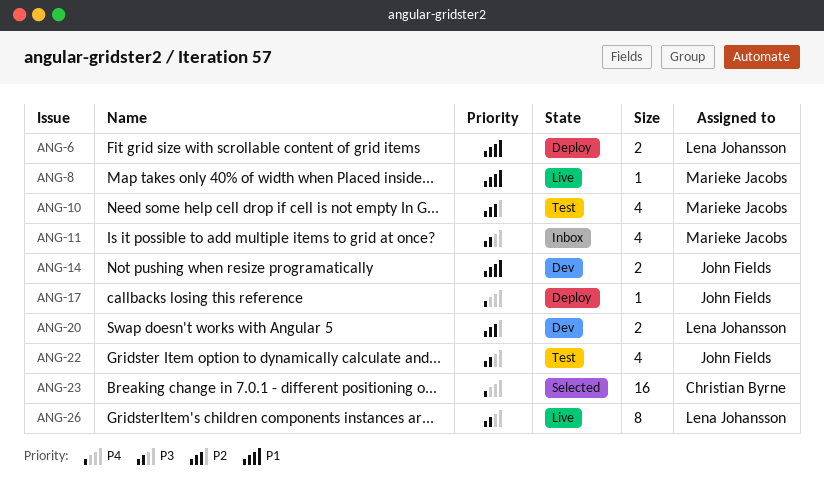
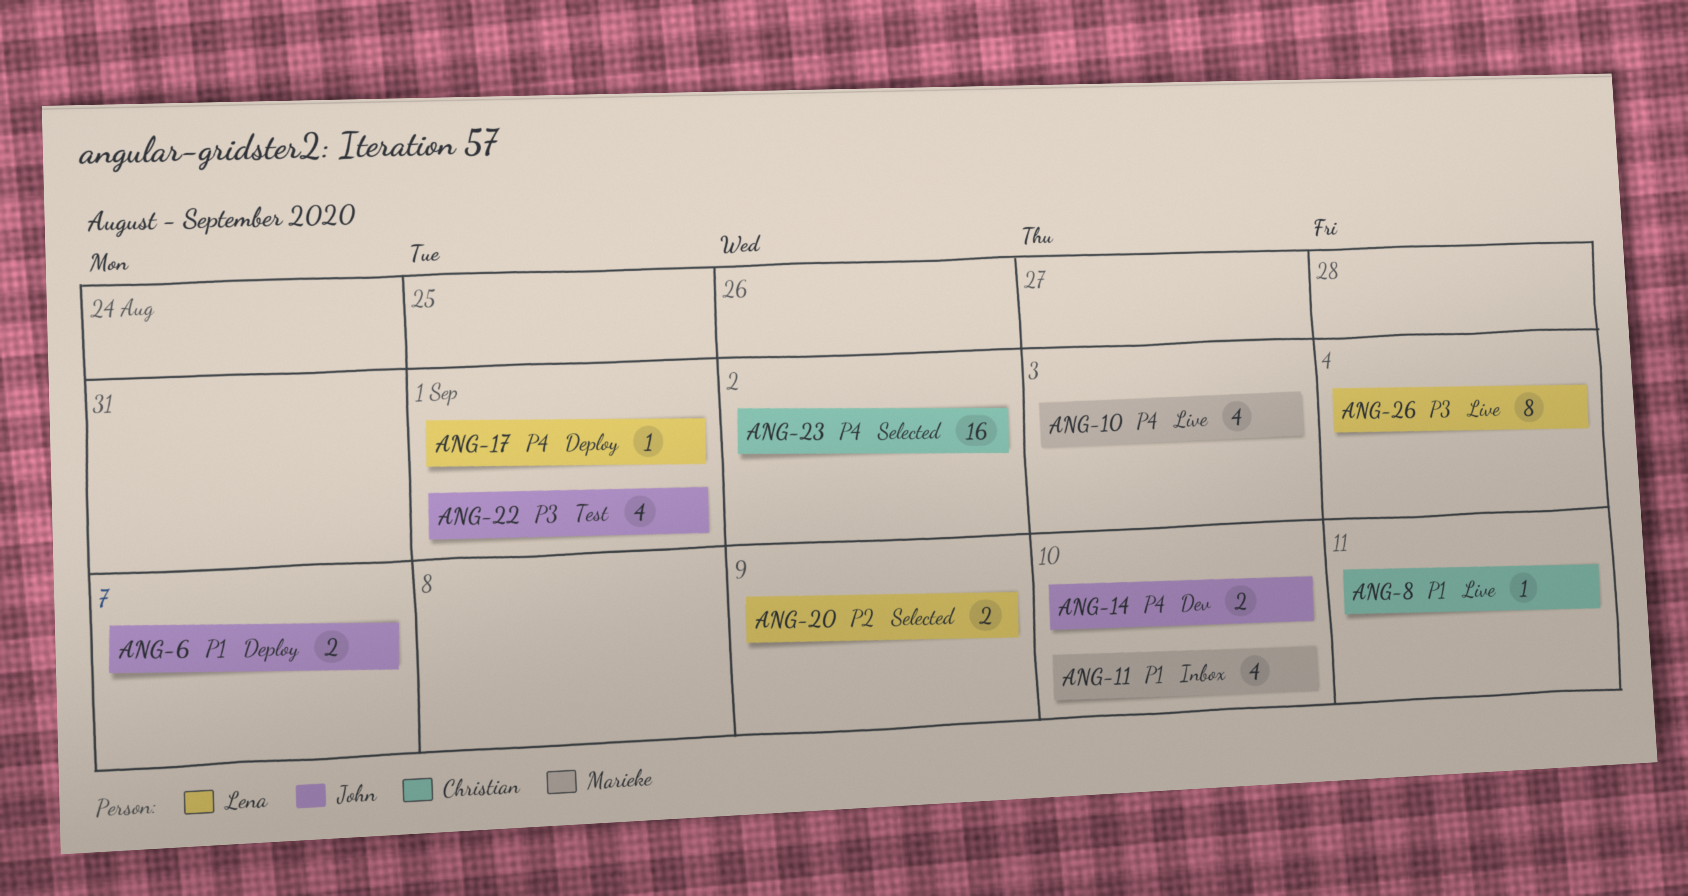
ANG-6, owner: Lena Johansson -> John Fields
ANG-8, owner: Marieke Jacobs -> Christian Byrne
ANG-10, status: Test -> Live
ANG-10, priority: P2 -> P4
ANG-11, priority: P3 -> P1
ANG-14, priority: P1 -> P4
ANG-17, owner: John Fields -> Lena Johansson
ANG-20, status: Dev -> Selected

